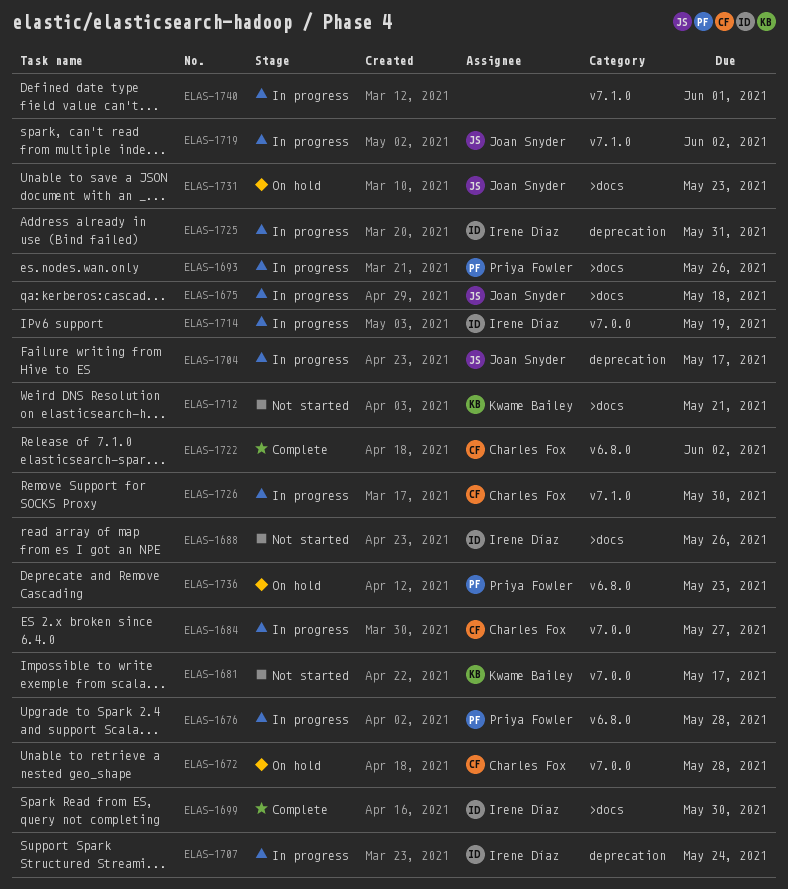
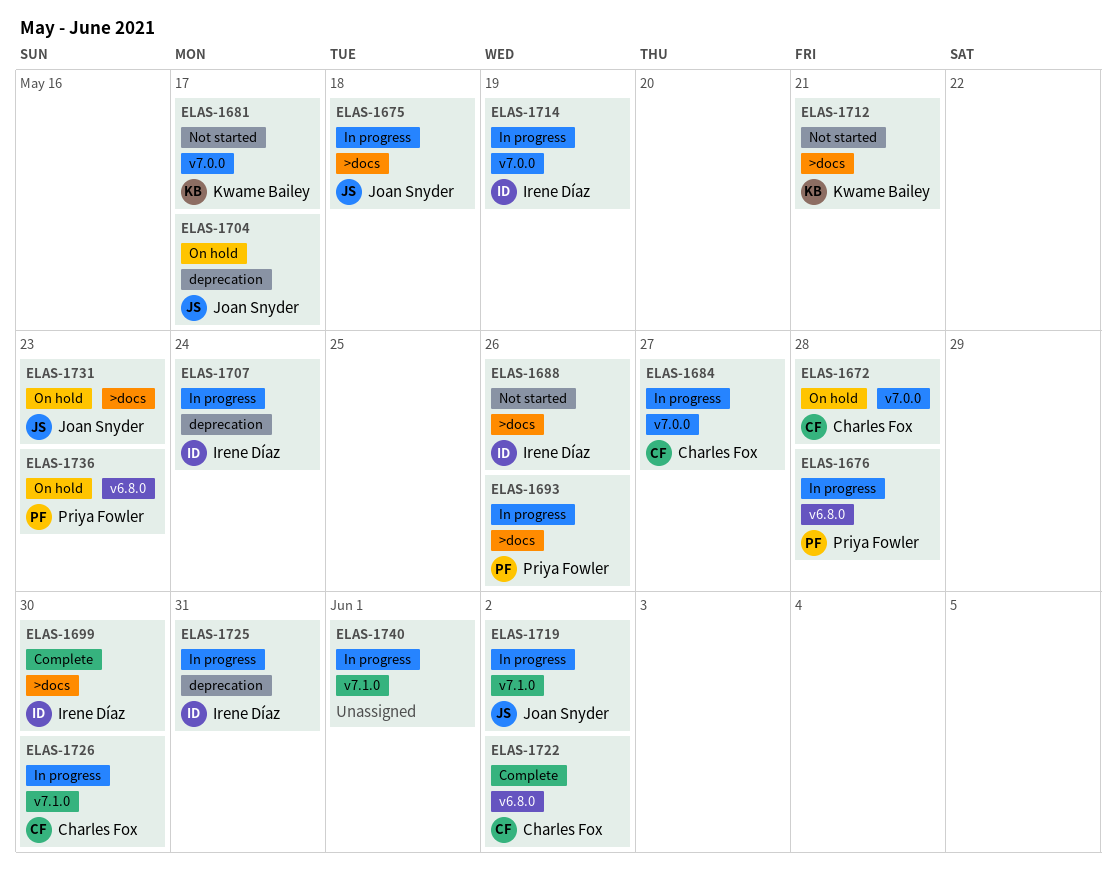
ELAS-1704, status: In progress -> On hold

